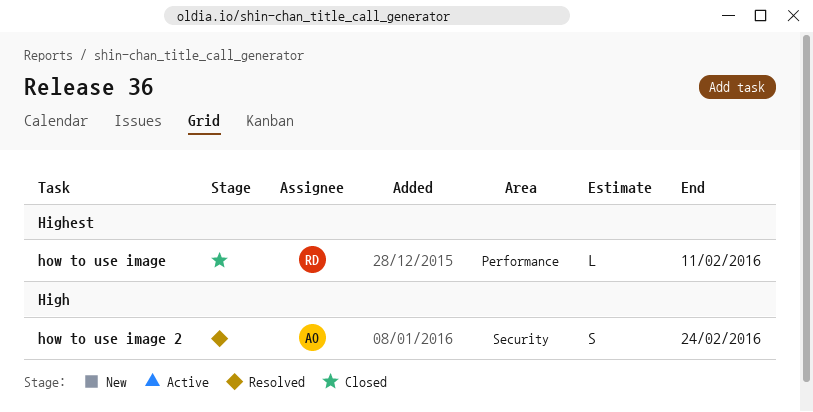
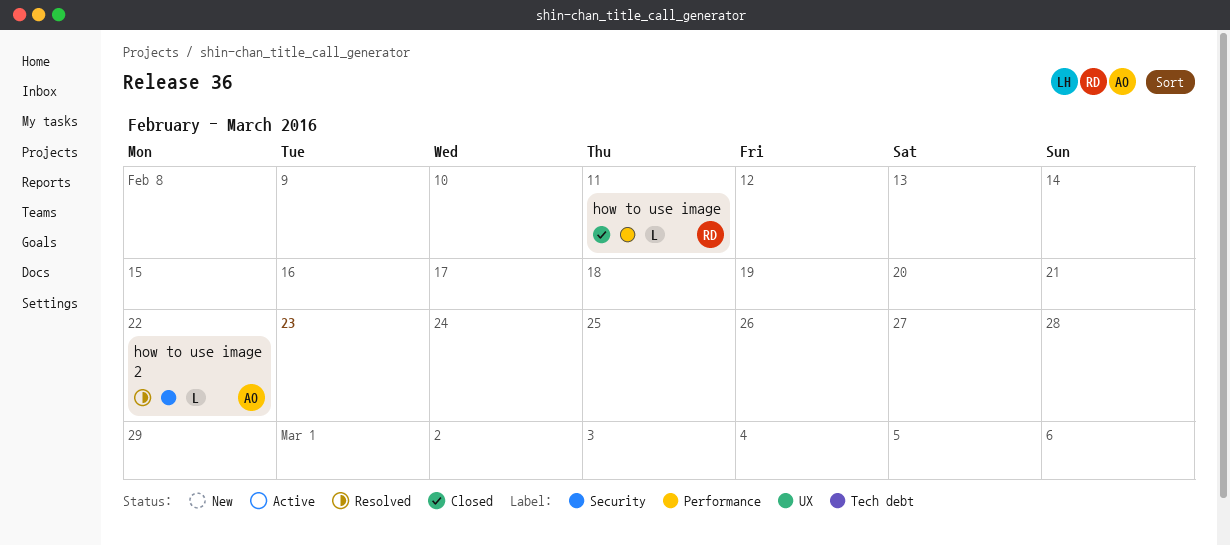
how to use image 2, estimate: S -> L
how to use image 2, due: Feb 24 -> Feb 22

